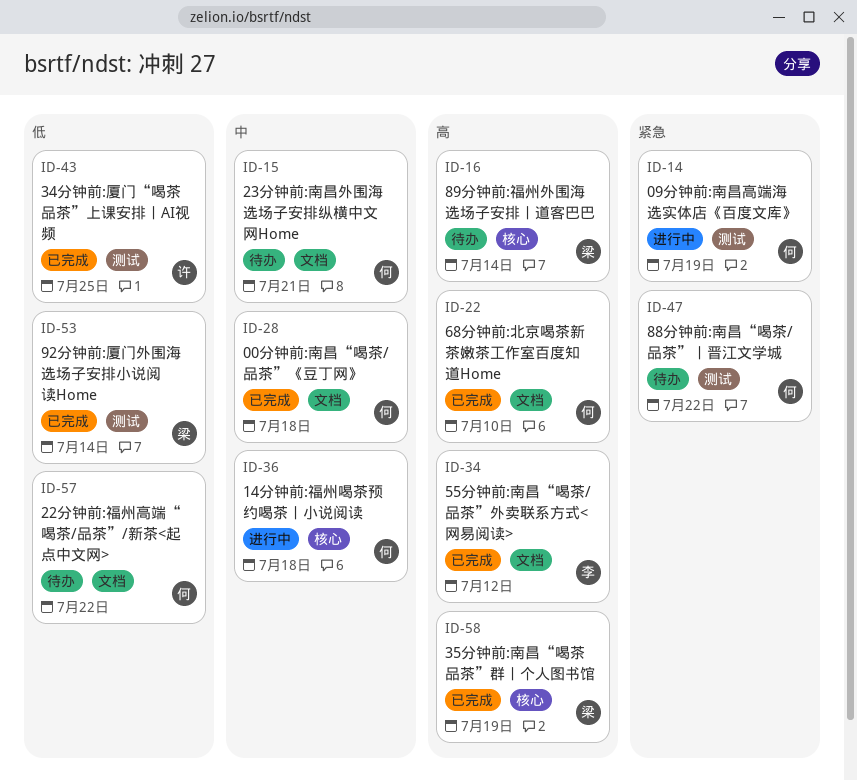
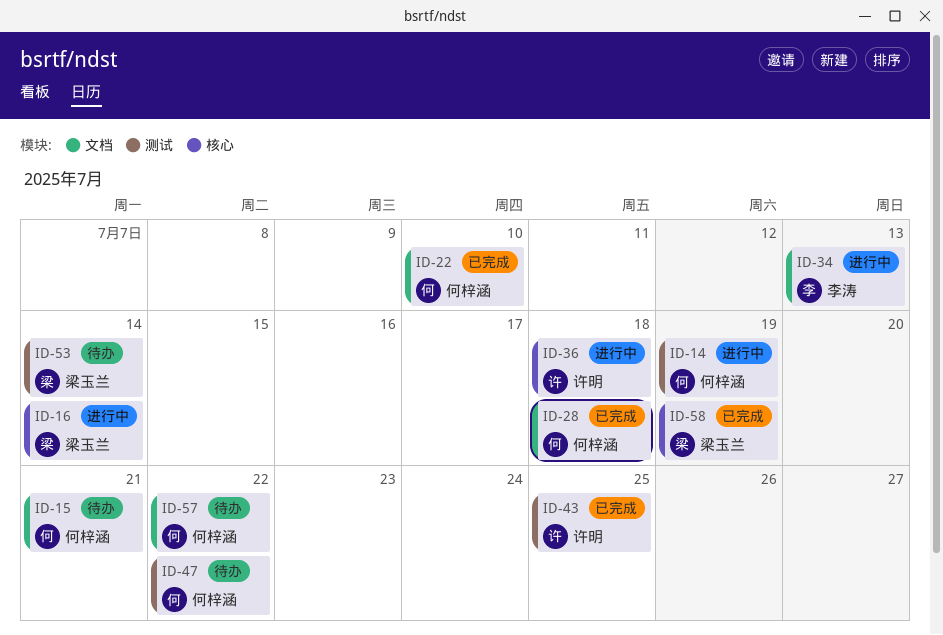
ID-16, status: 待办 -> 进行中
ID-34, status: 已完成 -> 进行中
ID-34, due: Jul 12 -> Jul 13
ID-36, owner: 何梓涵 -> 许明
ID-53, status: 已完成 -> 待办

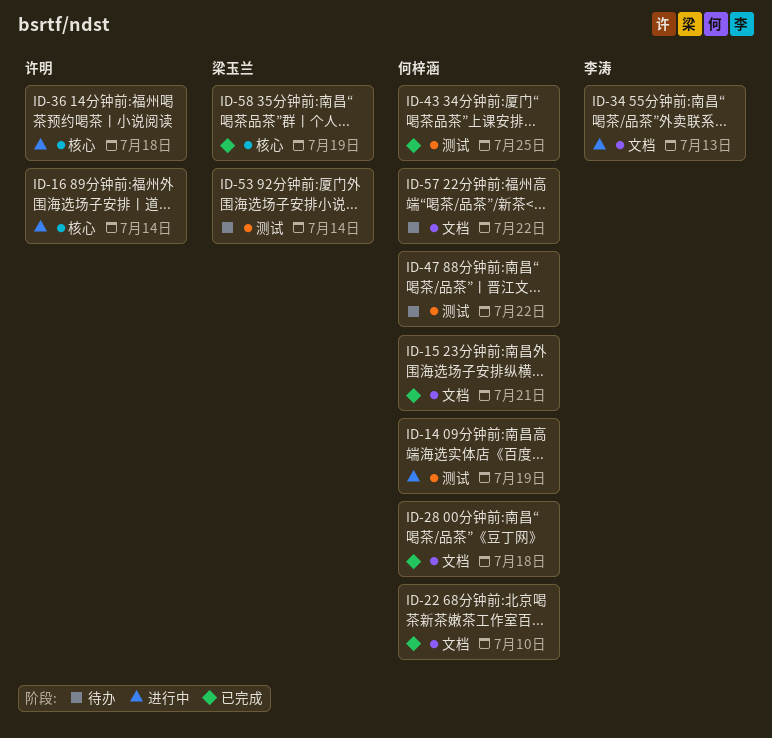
ID-15, status: 待办 -> 已完成
ID-16, owner: 梁玉兰 -> 许明
ID-43, owner: 许明 -> 何梓涵

